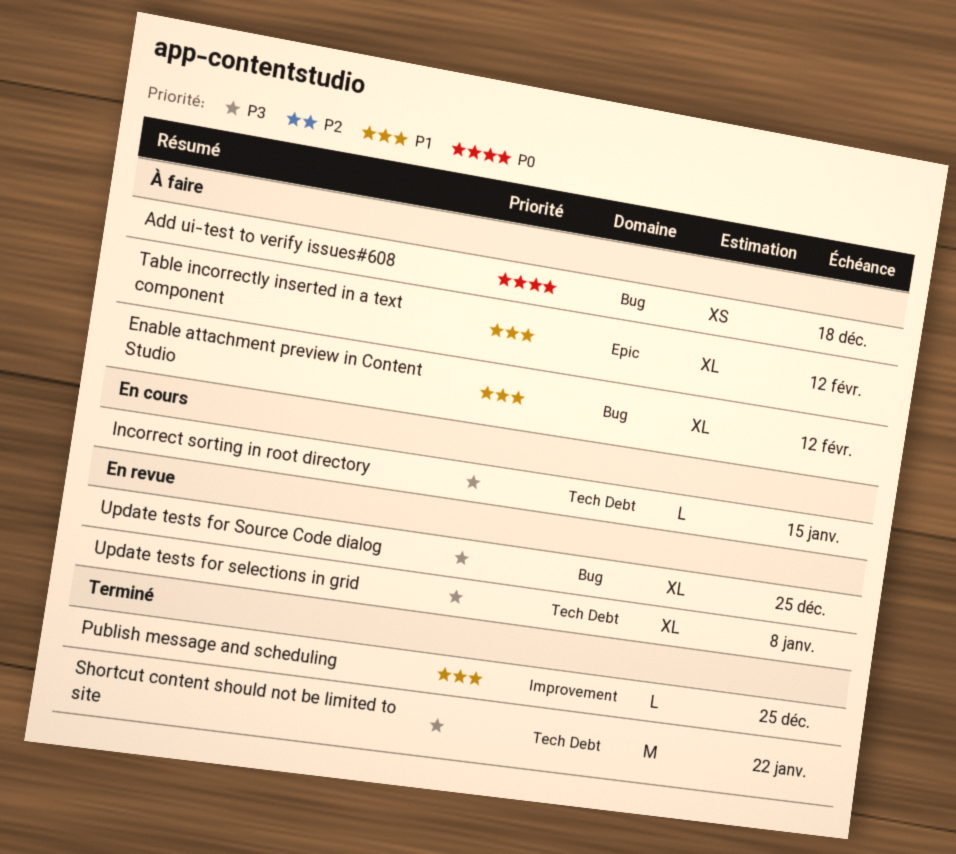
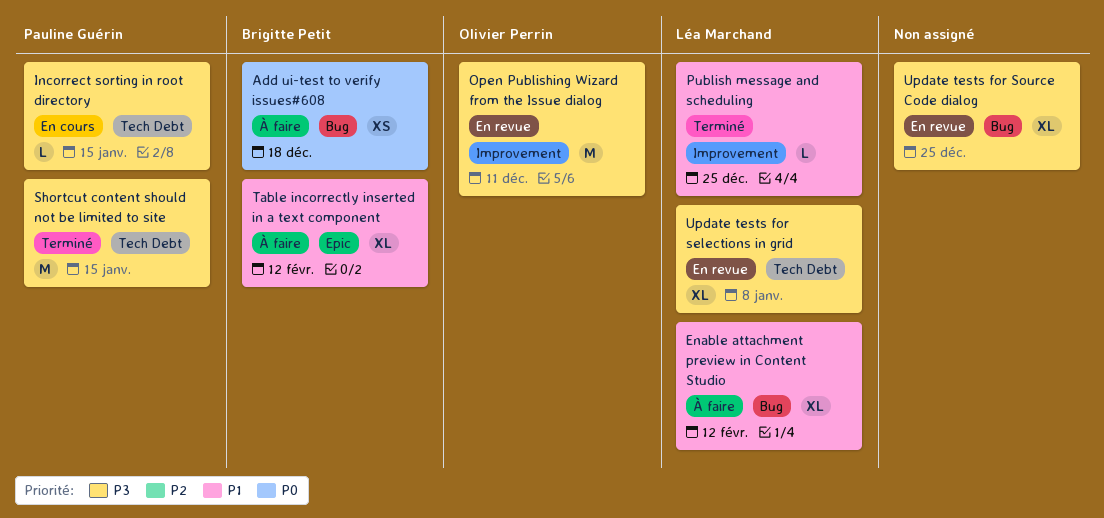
Open Publishing Wizard from the Issue dialog: none -> present
Shortcut content should not be limited to site, due: Jan 22 -> Jan 15

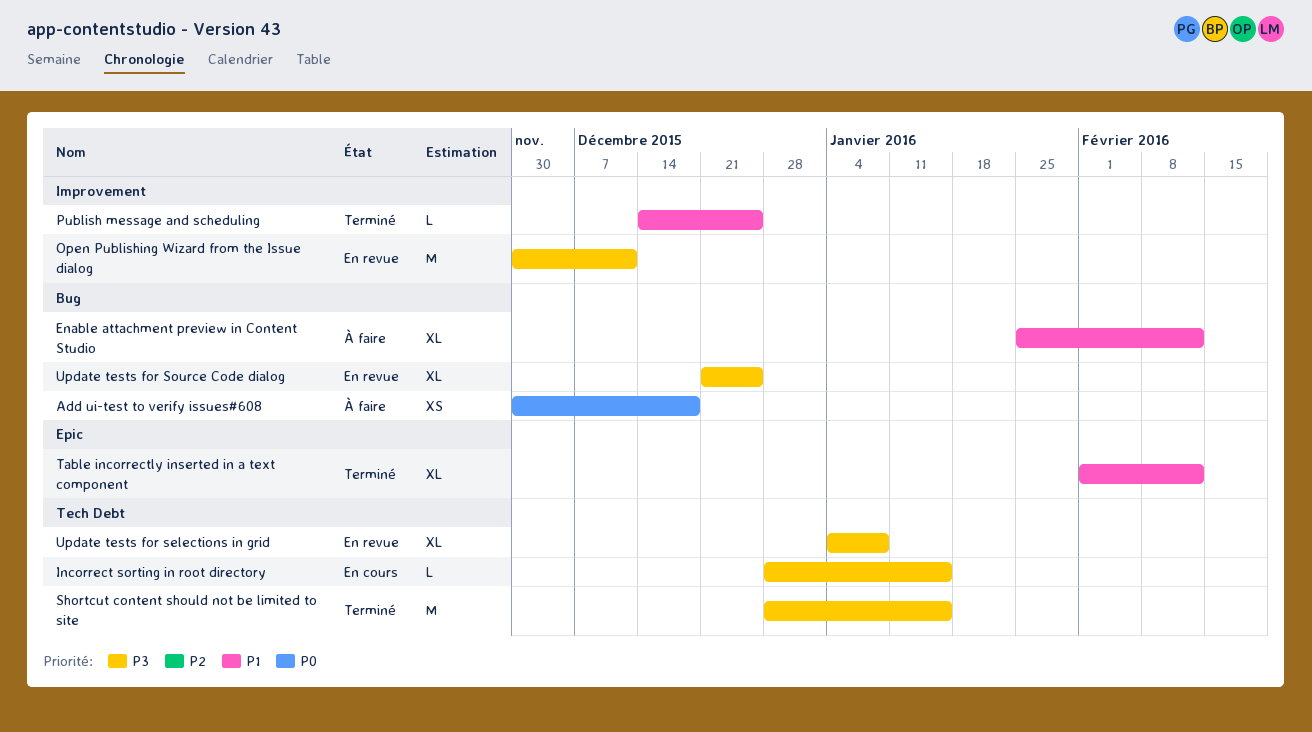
Table incorrectly inserted in a text component, status: À faire -> Terminé

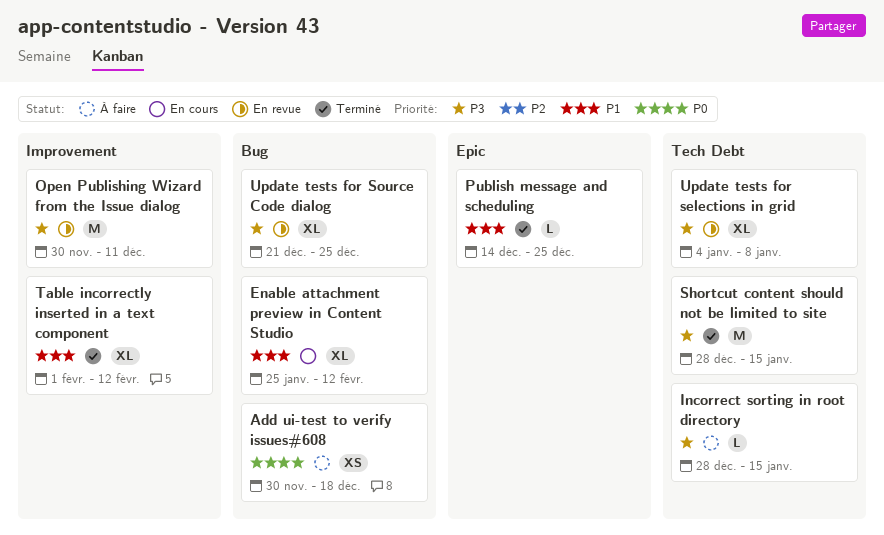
Enable attachment preview in Content Studio, status: À faire -> En cours
Incorrect sorting in root directory, status: En cours -> À faire
Publish message and scheduling, label: Improvement -> Epic
Table incorrectly inserted in a text component, label: Epic -> Improvement

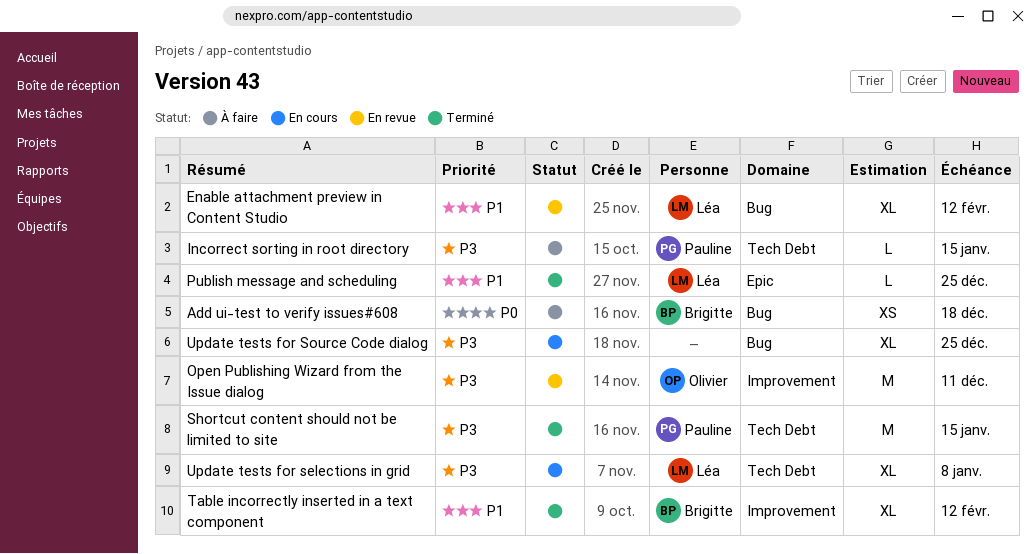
Enable attachment preview in Content Studio, status: En cours -> En revue
Update tests for selections in grid, status: En revue -> En cours
Update tests for Source Code dialog, status: En revue -> En cours

